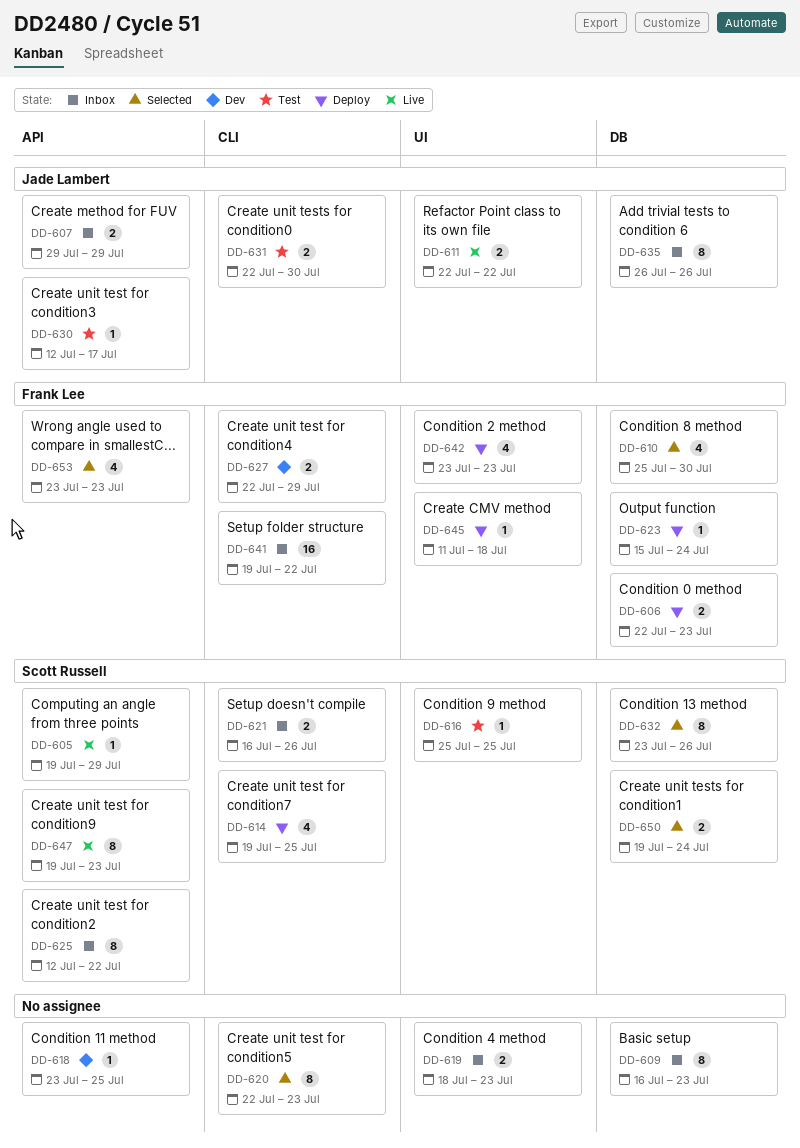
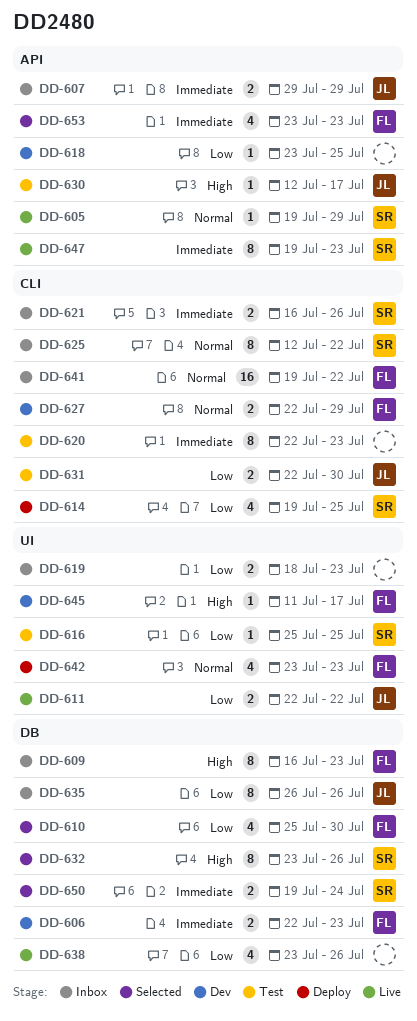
DD-606, status: Deploy -> Dev
DD-609, owner: none -> Frank Lee
DD-620, status: Selected -> Test
DD-623: present -> none
DD-625, label: API -> CLI
DD-638: none -> present
DD-645, status: Deploy -> Dev
DD-645, due: Jul 18 -> Jul 17

